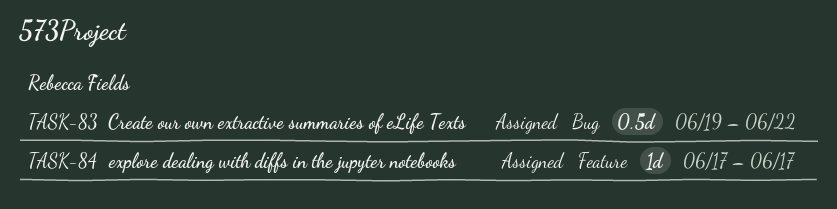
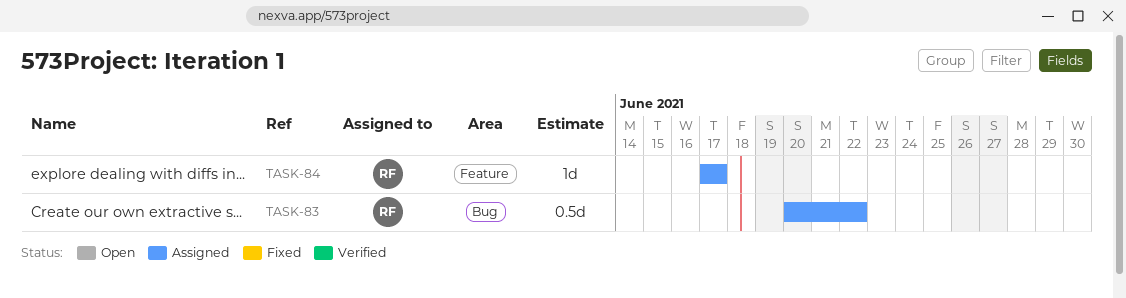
TASK-83, start: Jun 19 -> Jun 20

